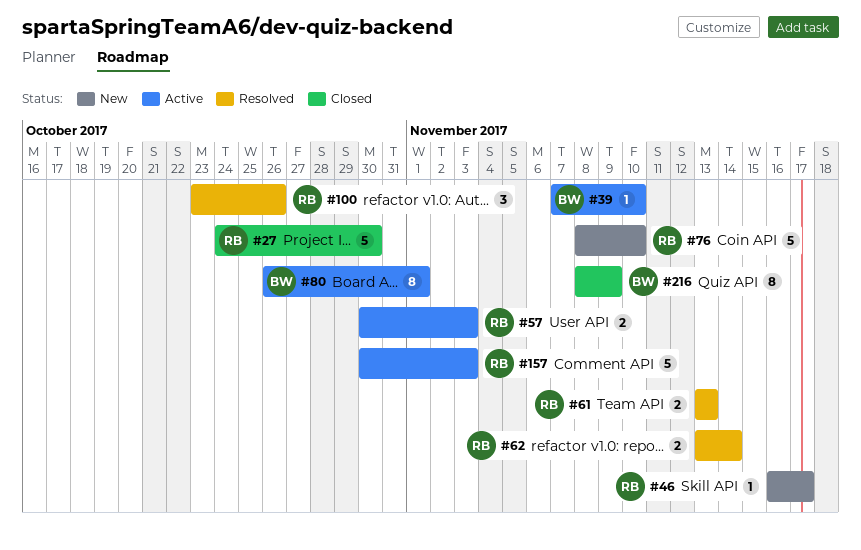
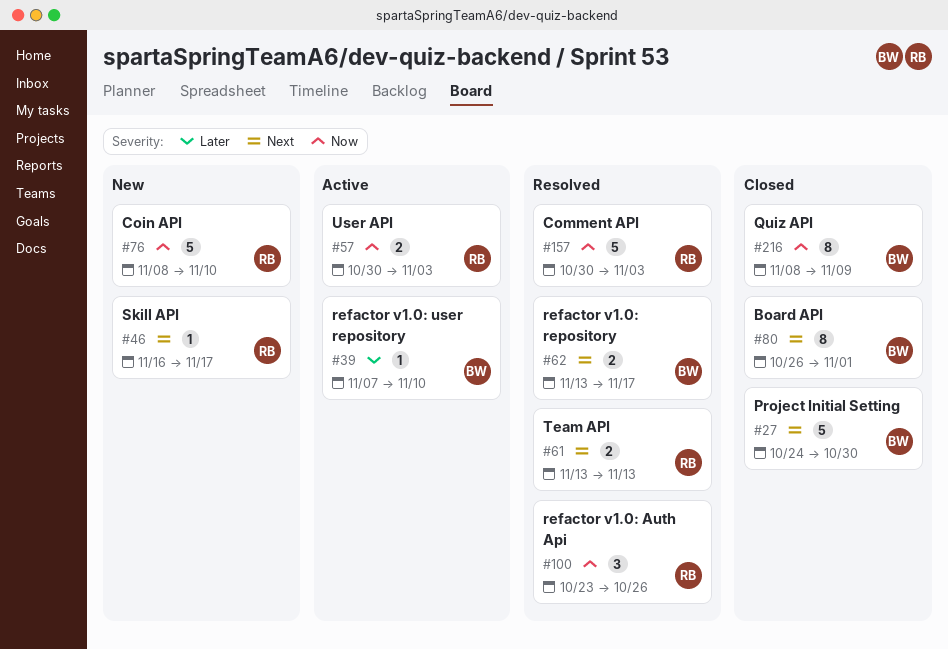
#27, owner: RB -> BW
#62, owner: RB -> BW
#62, due: Nov 14 -> Nov 17
#80, status: Active -> Closed
#157, status: Active -> Resolved

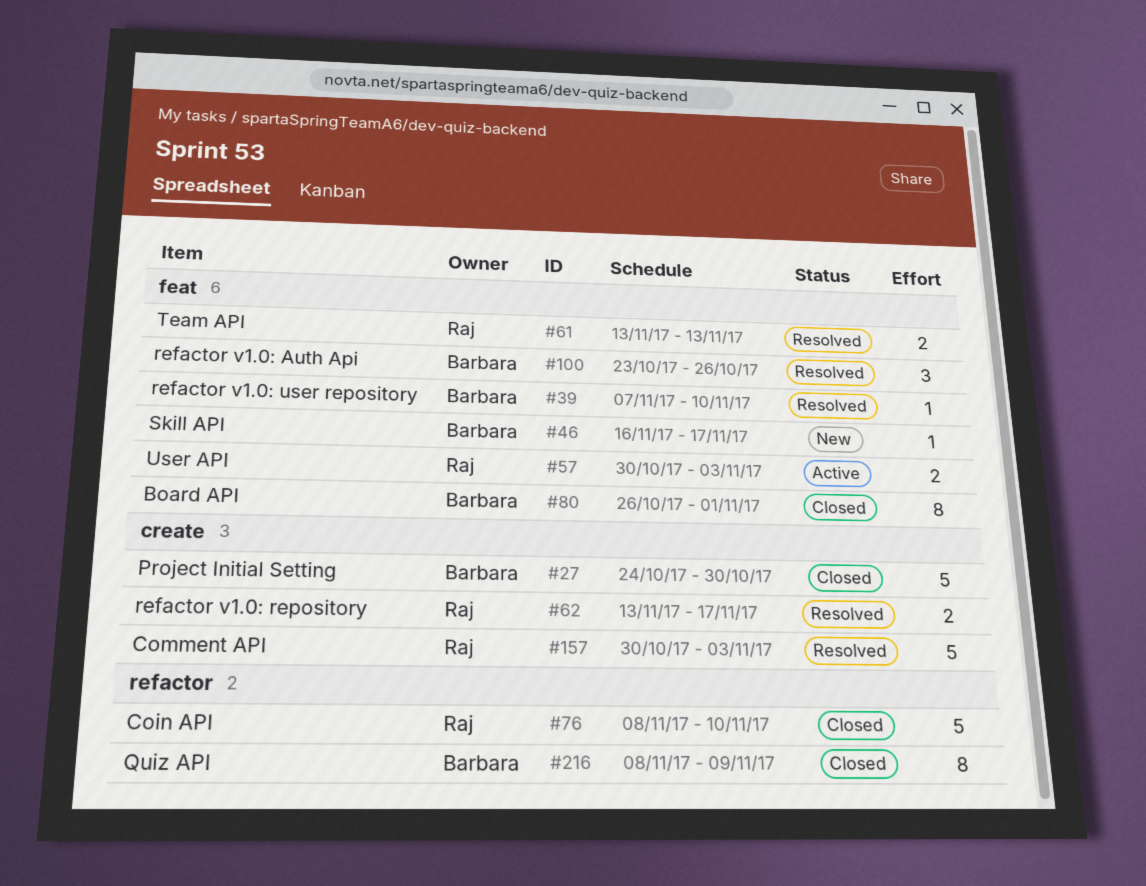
#39, status: Active -> Resolved
#46, owner: Raj -> Barbara
#62, owner: Barbara -> Raj
#76, status: New -> Closed
#100, owner: Raj -> Barbara

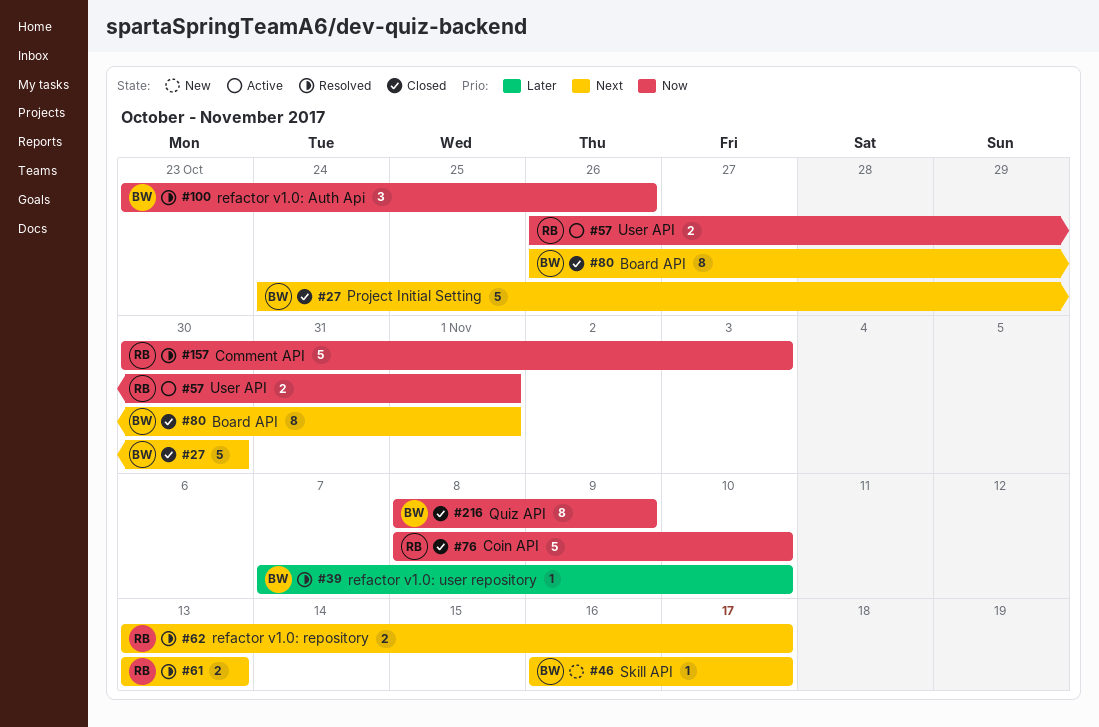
#57, start: Oct 30 -> Oct 26
#57, due: Nov 3 -> Nov 1

